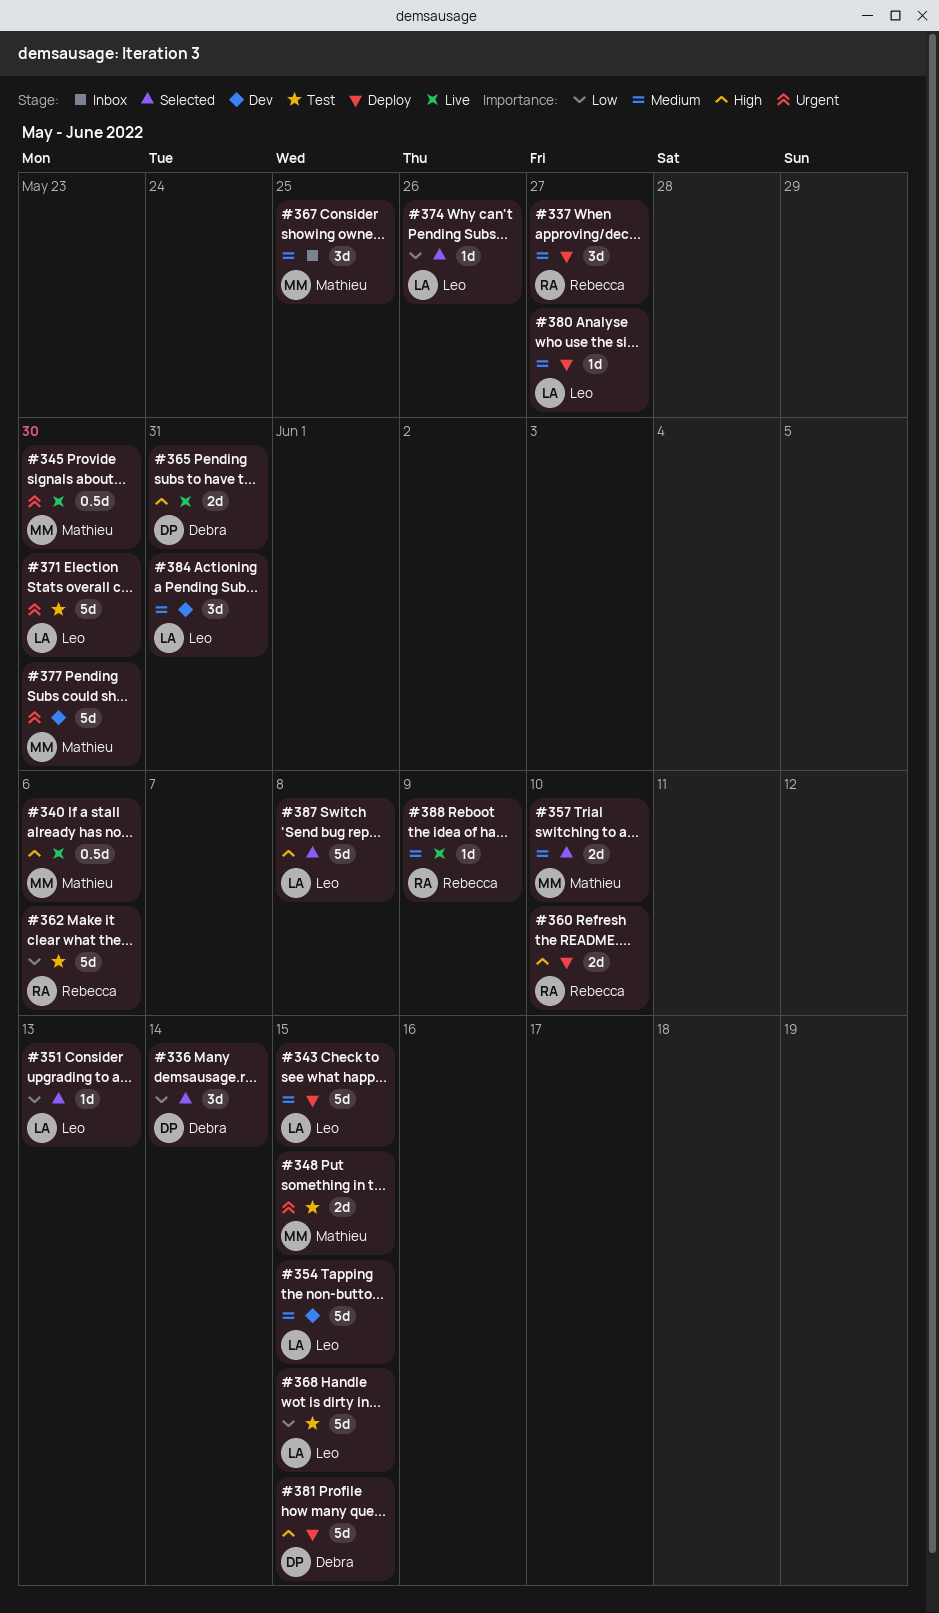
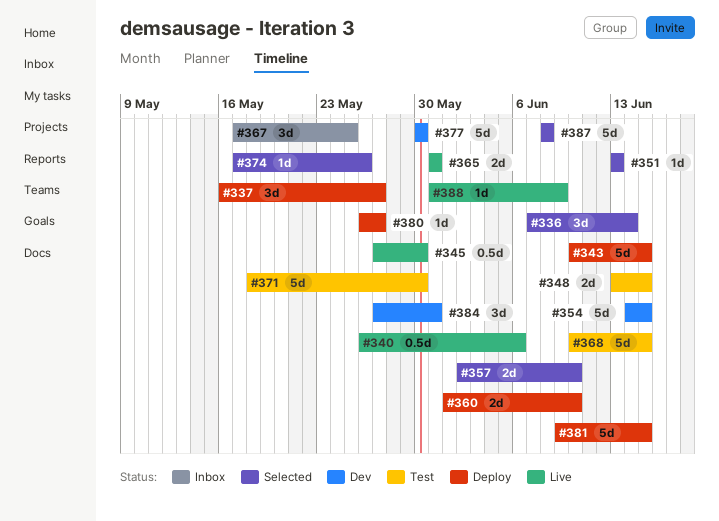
#362: present -> none

